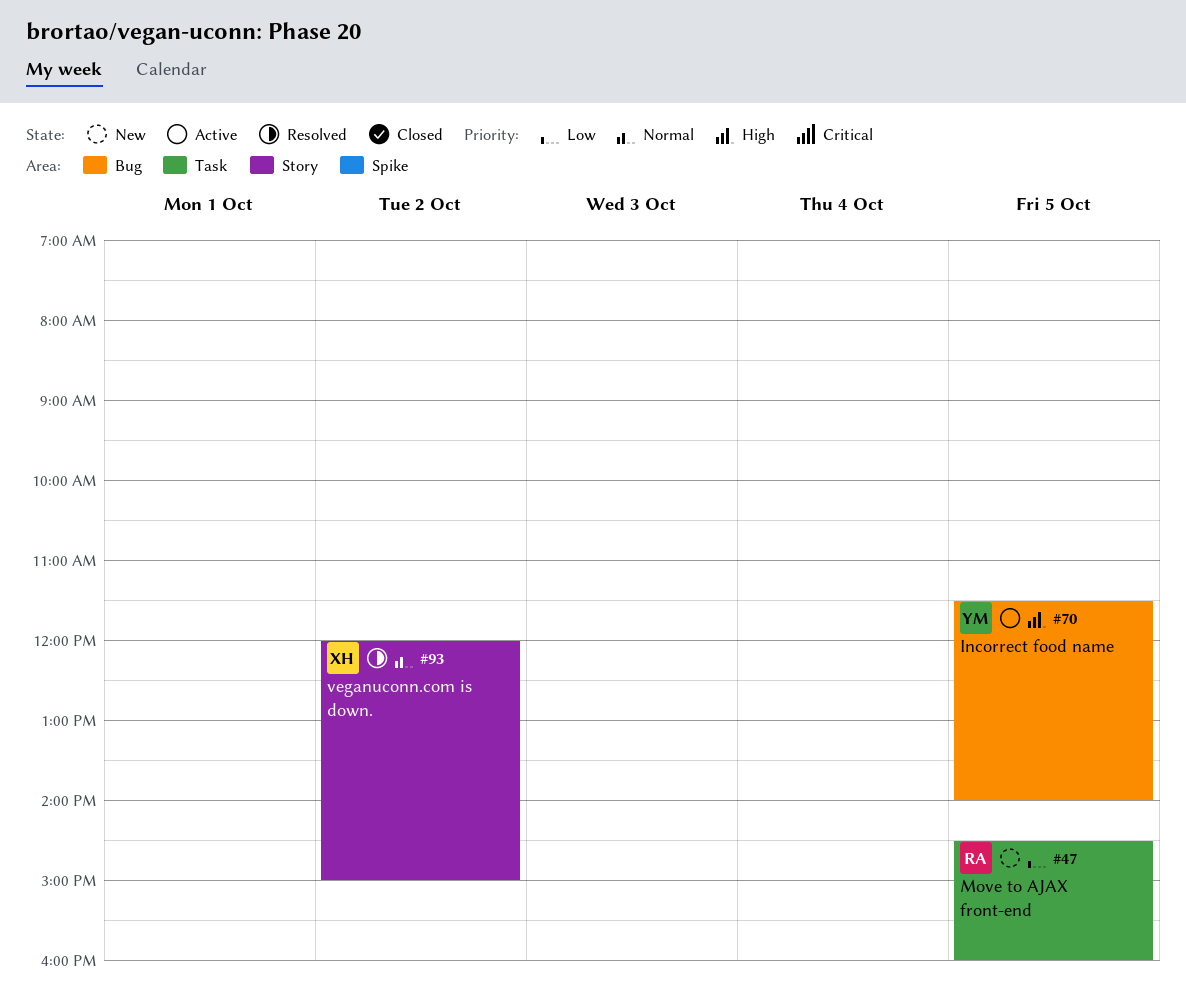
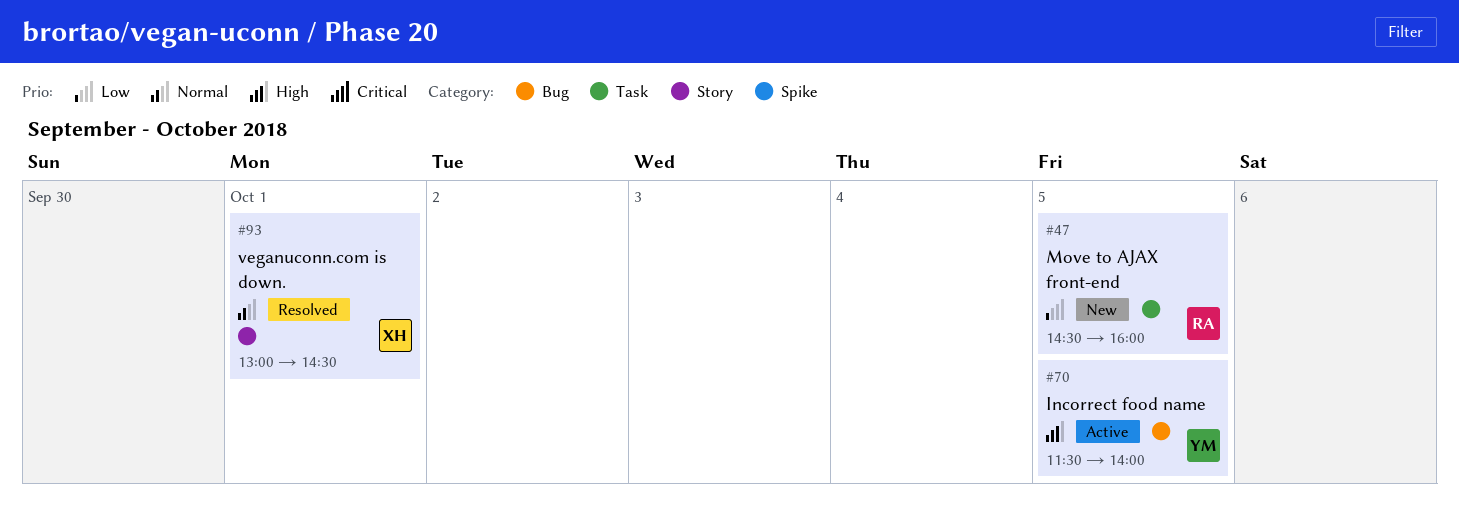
#93, day: Oct 2 -> Oct 1
#93, begins: 12:00 -> 13:00
#93, ends: 15:00 -> 14:30

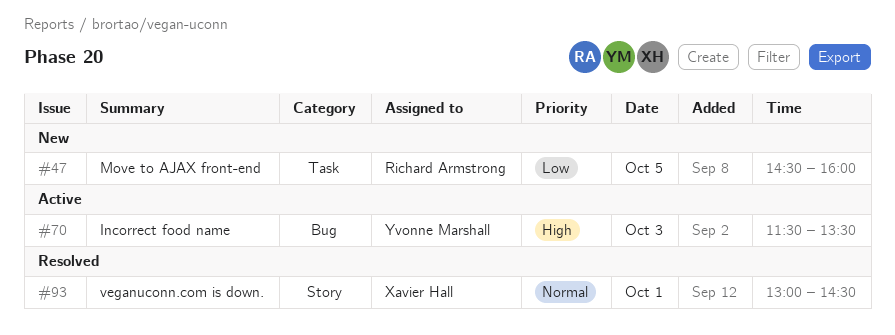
#70, day: Oct 5 -> Oct 3
#70, ends: 14:00 -> 13:30

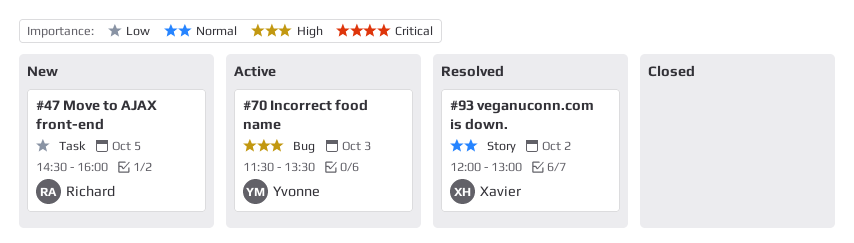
#93, day: Oct 1 -> Oct 2
#93, begins: 13:00 -> 12:00
#93, ends: 14:30 -> 13:00

